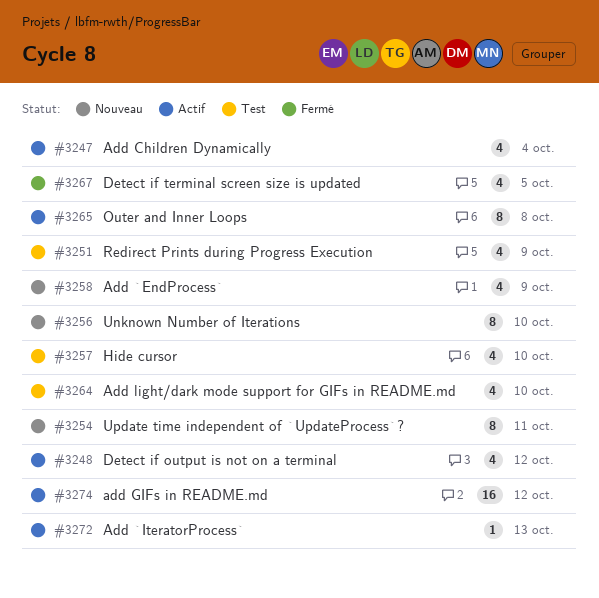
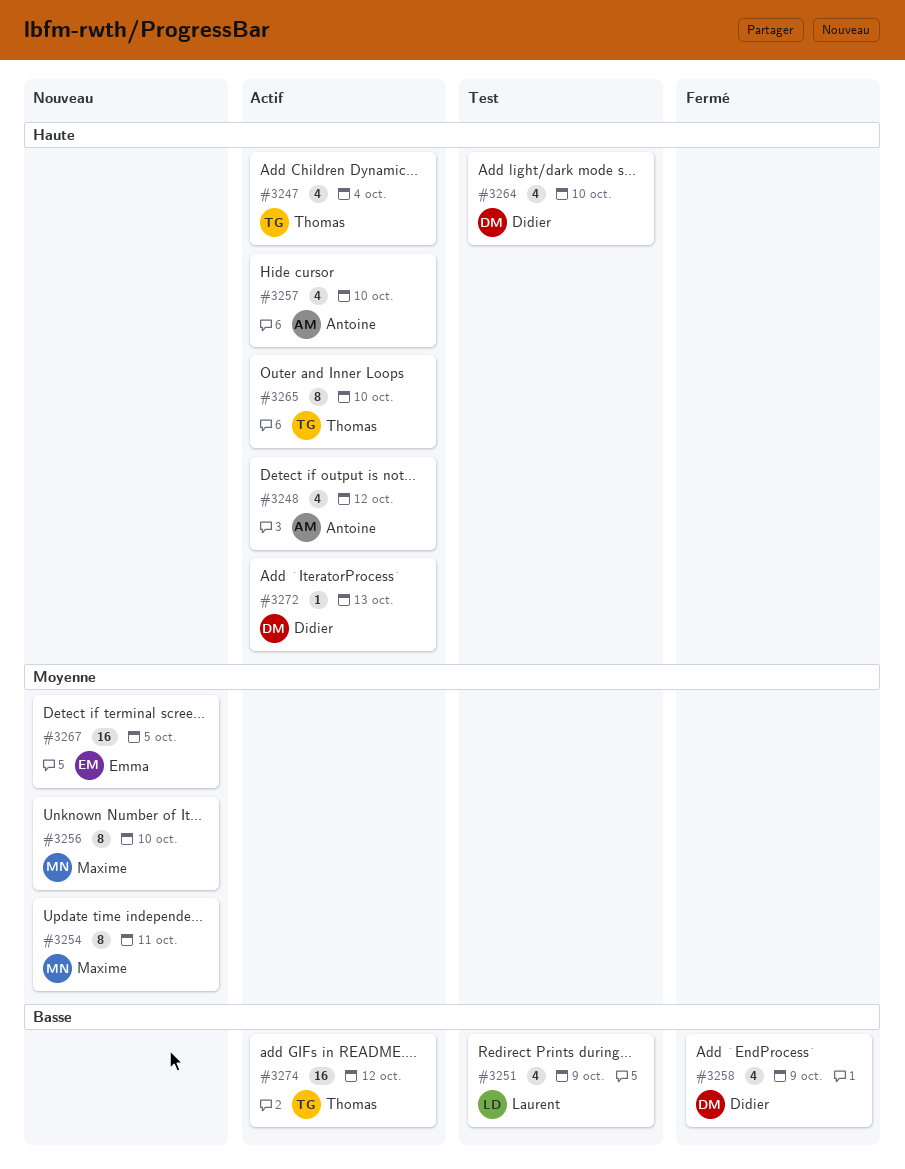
#3257, status: Test -> Actif
#3258, status: Nouveau -> Fermé
#3265, due: Oct 8 -> Oct 10
#3267, status: Fermé -> Nouveau
#3267, estimate: 4 -> 16

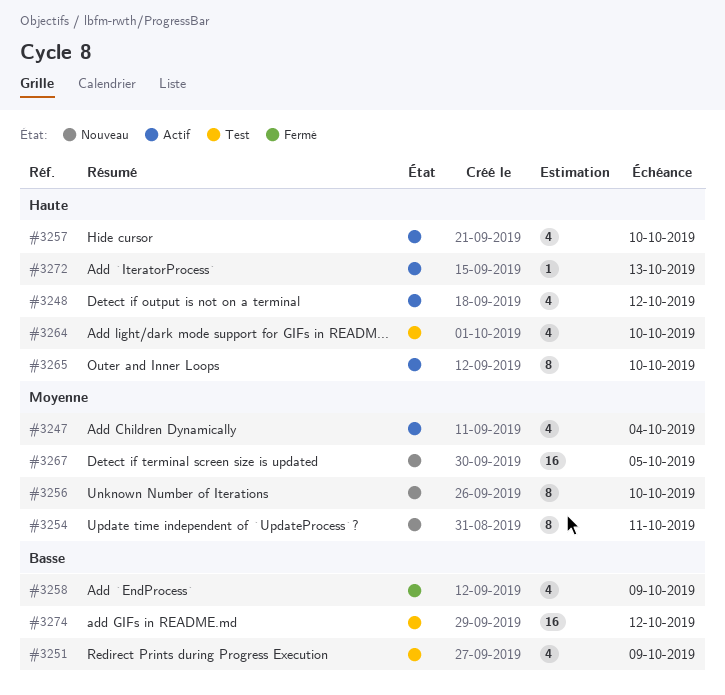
#3247, priority: Haute -> Moyenne
#3274, status: Actif -> Test

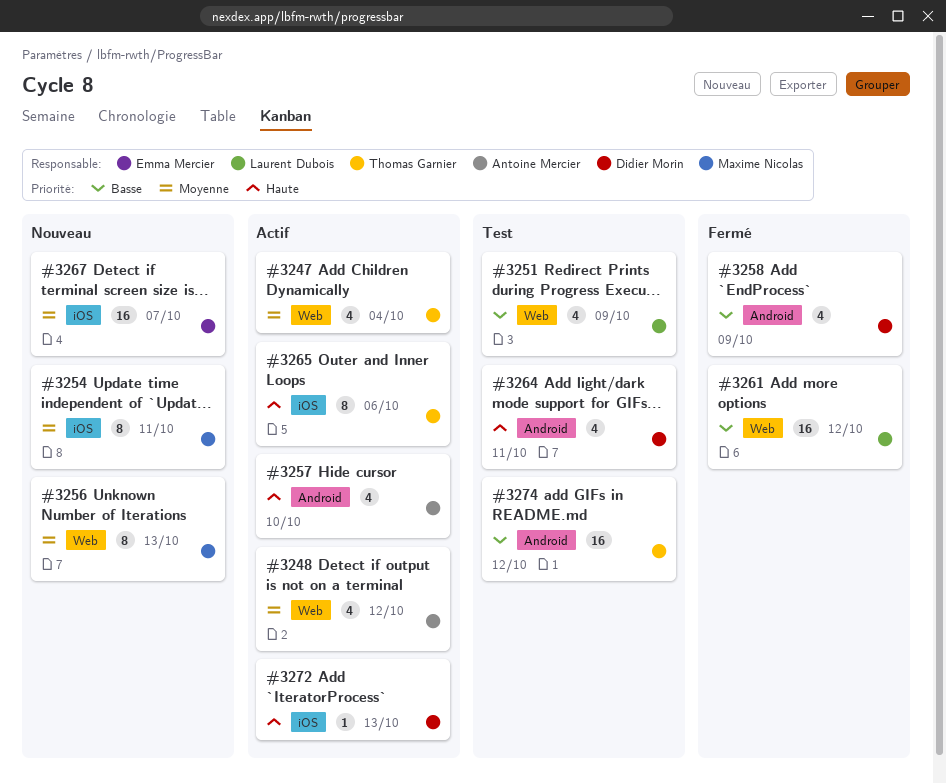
#3248, priority: Haute -> Moyenne
#3256, due: Oct 10 -> Oct 13
#3261: none -> present
#3264, due: Oct 10 -> Oct 11
#3265, due: Oct 10 -> Oct 6
#3267, due: Oct 5 -> Oct 7

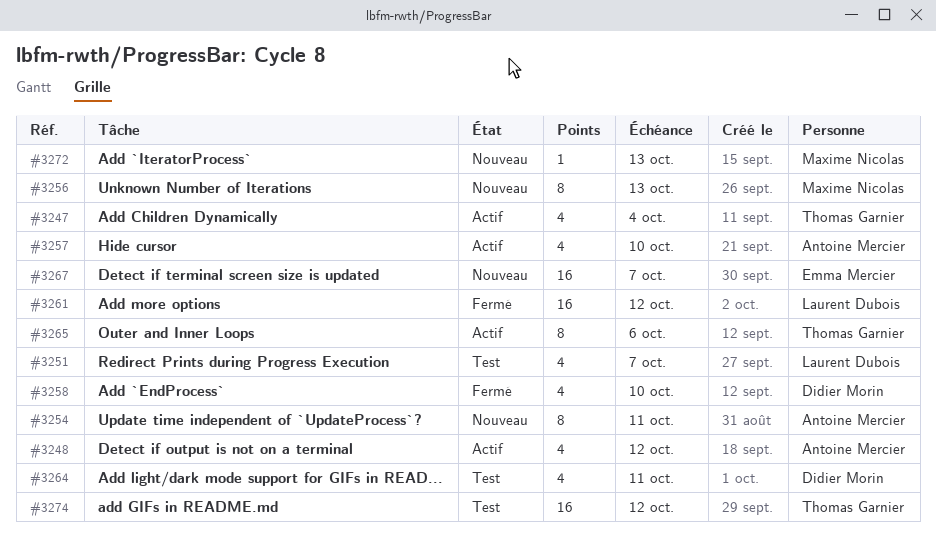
#3251, due: Oct 9 -> Oct 7
#3254, owner: Maxime Nicolas -> Antoine Mercier
#3258, due: Oct 9 -> Oct 10
#3272, status: Actif -> Nouveau
#3272, owner: Didier Morin -> Maxime Nicolas

